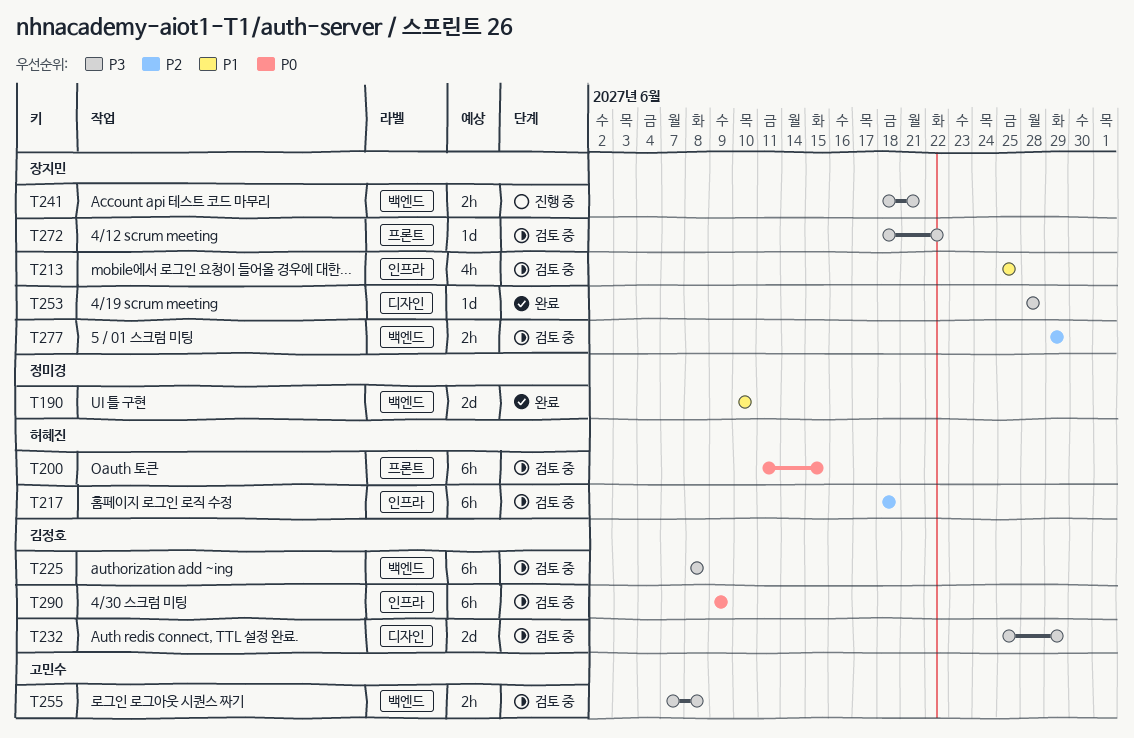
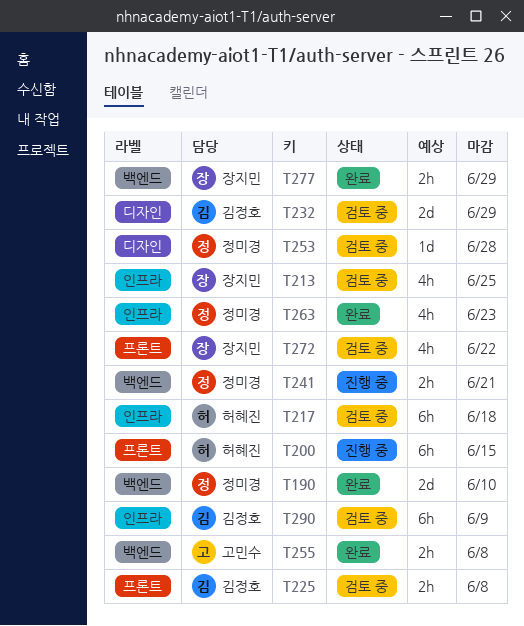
T200, status: 검토 중 -> 진행 중
T225, label: 백엔드 -> 프론트
T225, estimate: 6h -> 2h
T241, owner: 장지민 -> 정미경
T253, status: 완료 -> 검토 중
T253, owner: 장지민 -> 정미경
T255, status: 검토 중 -> 완료
T263: none -> present
T272, estimate: 1d -> 4h
T277, status: 검토 중 -> 완료

